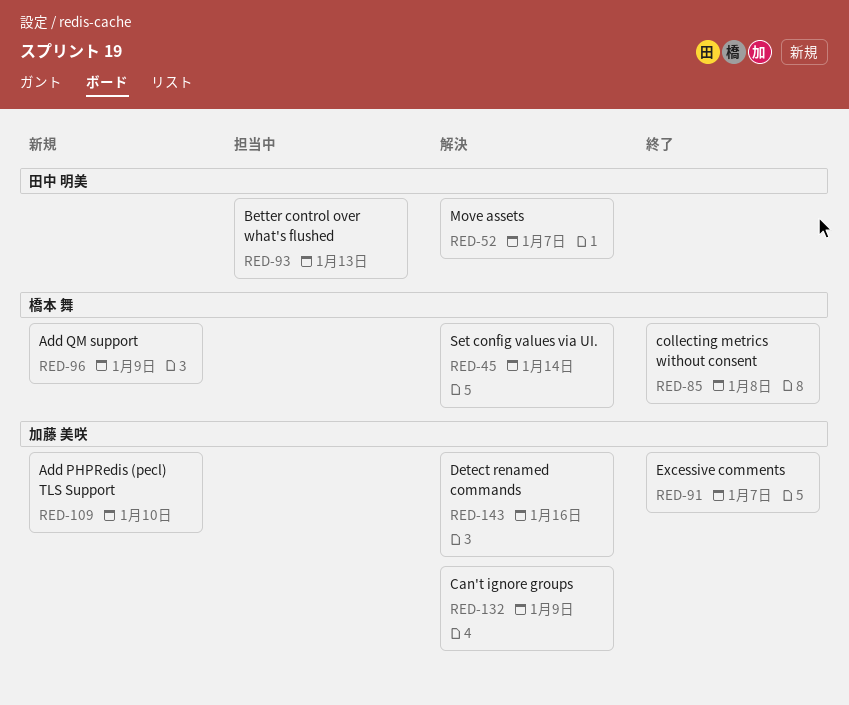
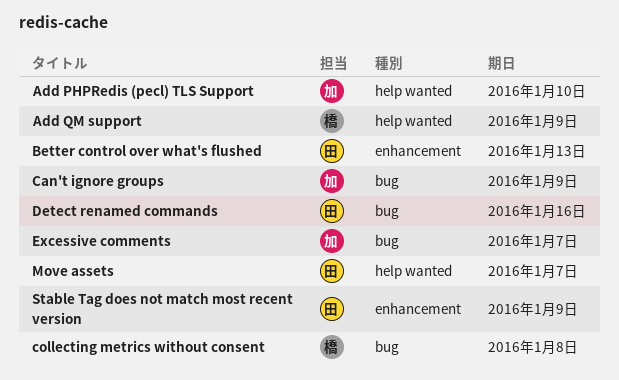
Detect renamed commands, owner: 加藤 美咲 -> 田中 明美
Set config values via UI.: present -> none
Stable Tag does not match most recent version: none -> present

